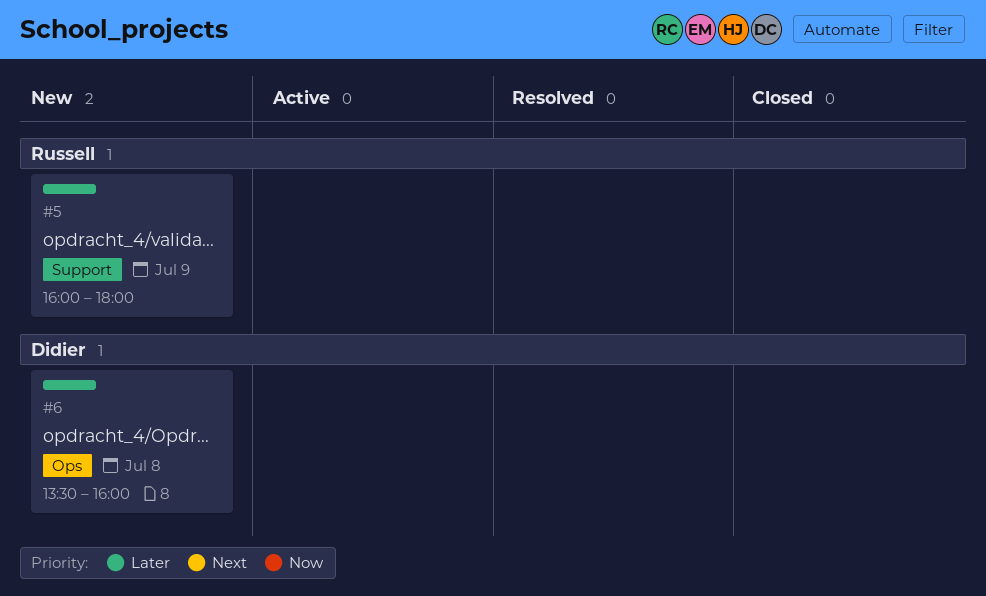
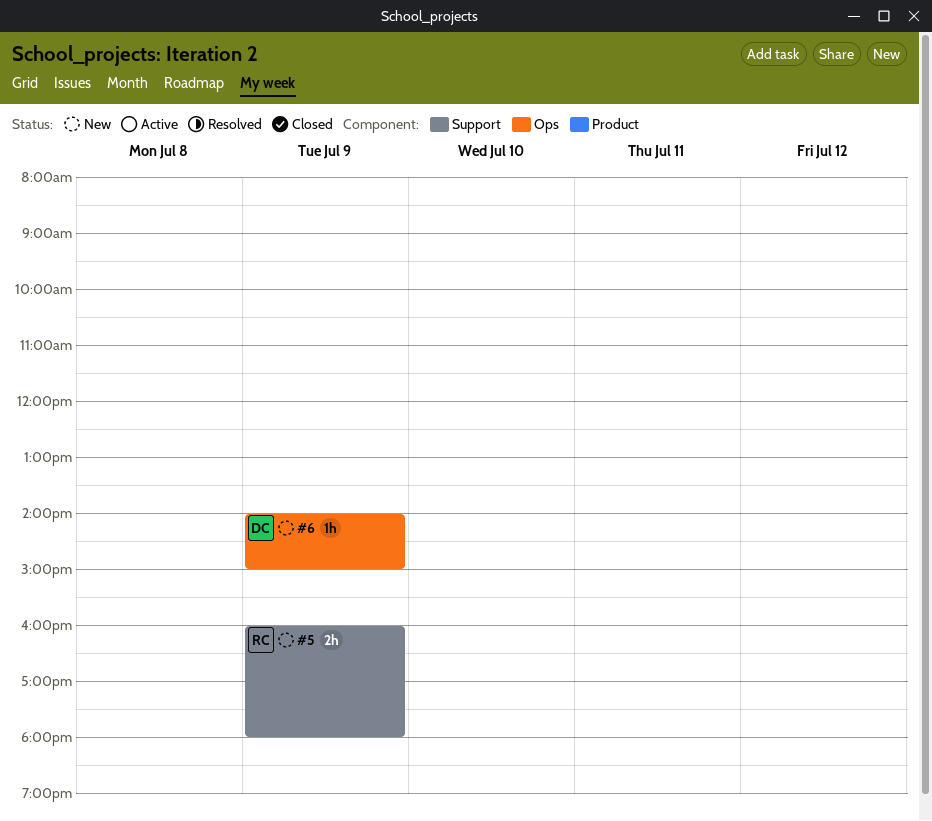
#6, day: Jul 8 -> Jul 9
#6, begins: 13:30 -> 14:00
#6, ends: 16:00 -> 15:00

